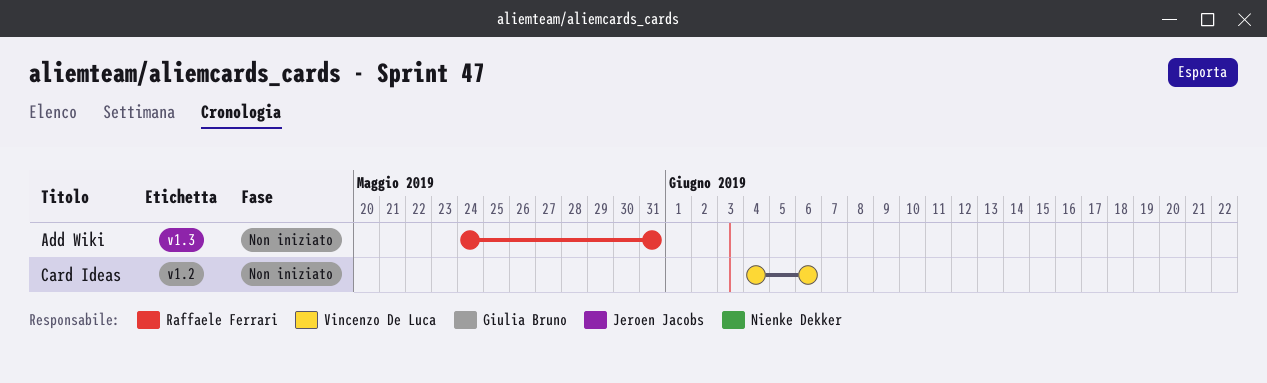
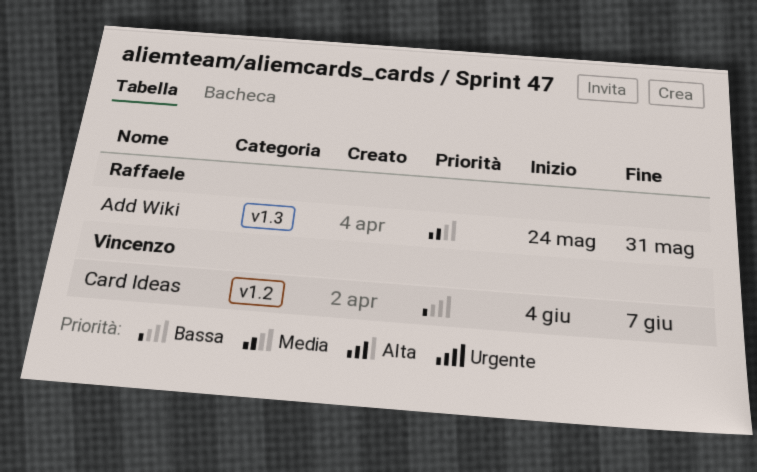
Card Ideas, due: Jun 6 -> Jun 7

